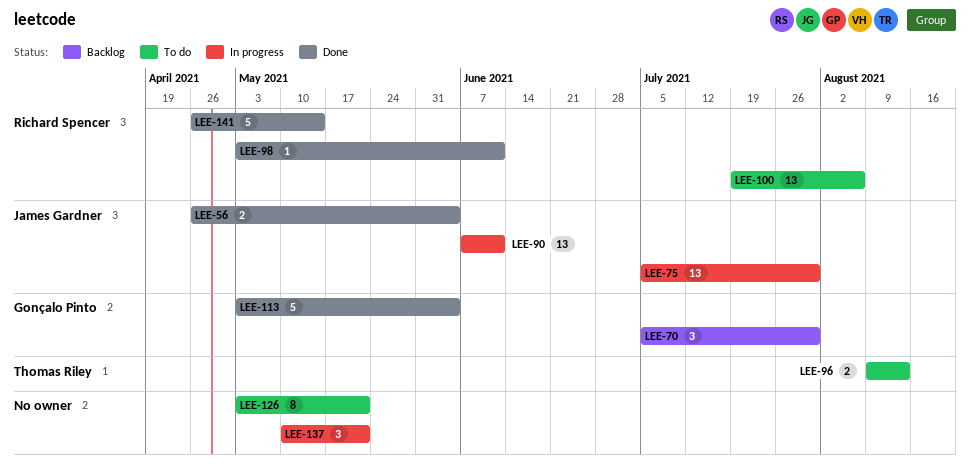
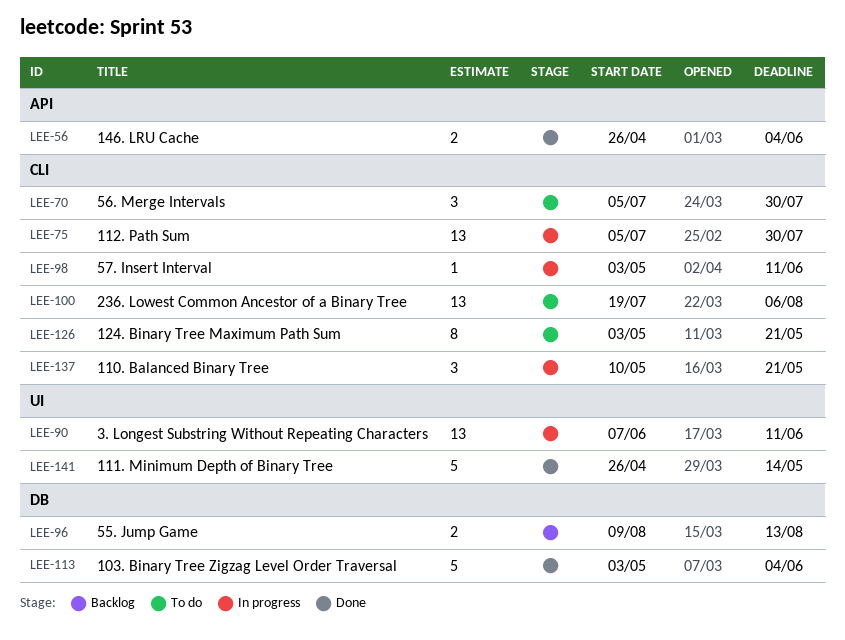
LEE-70, status: Backlog -> To do
LEE-96, status: To do -> Backlog
LEE-98, status: Done -> In progress

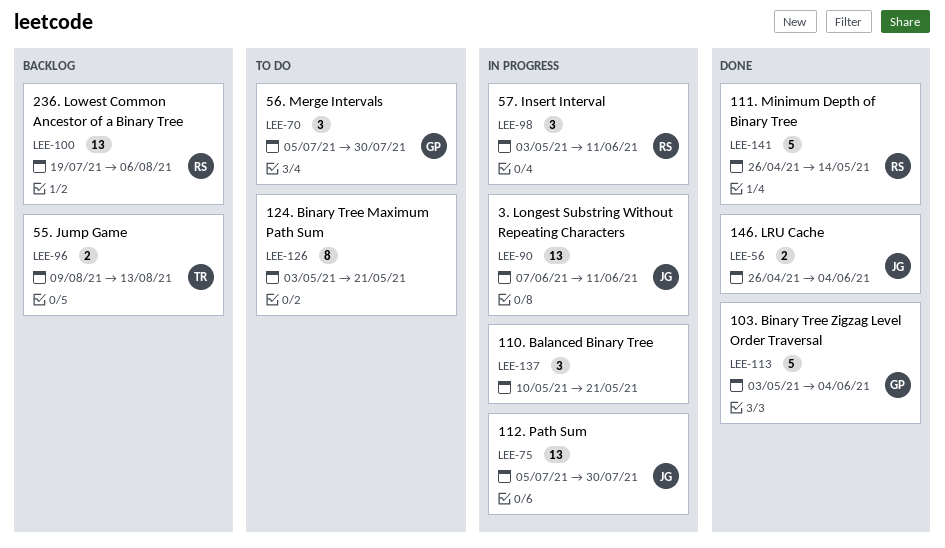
LEE-98, estimate: 1 -> 3
LEE-100, status: To do -> Backlog

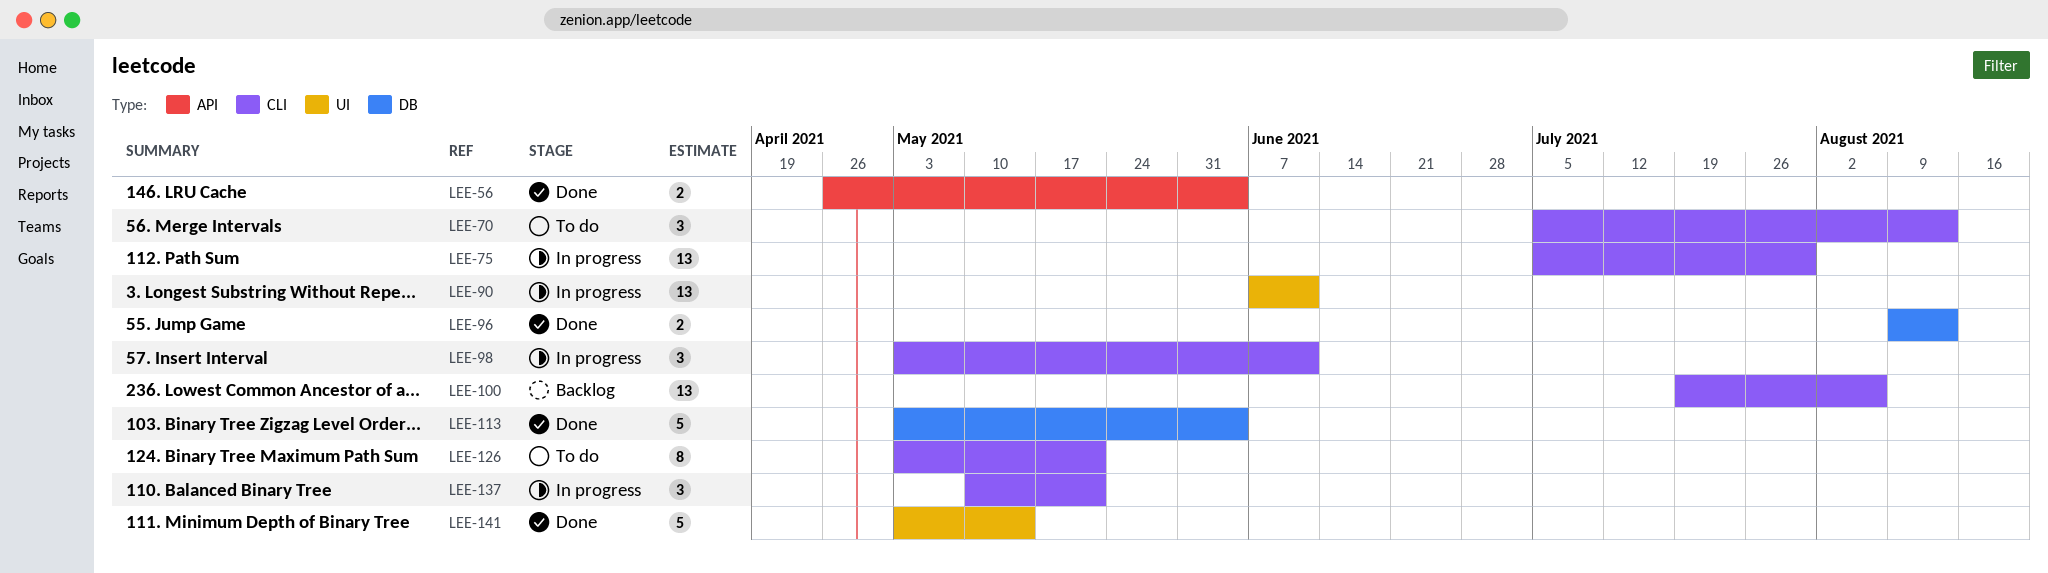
LEE-70, due: Jul 30 -> Aug 13
LEE-96, status: Backlog -> Done
LEE-141, start: Apr 26 -> May 3

